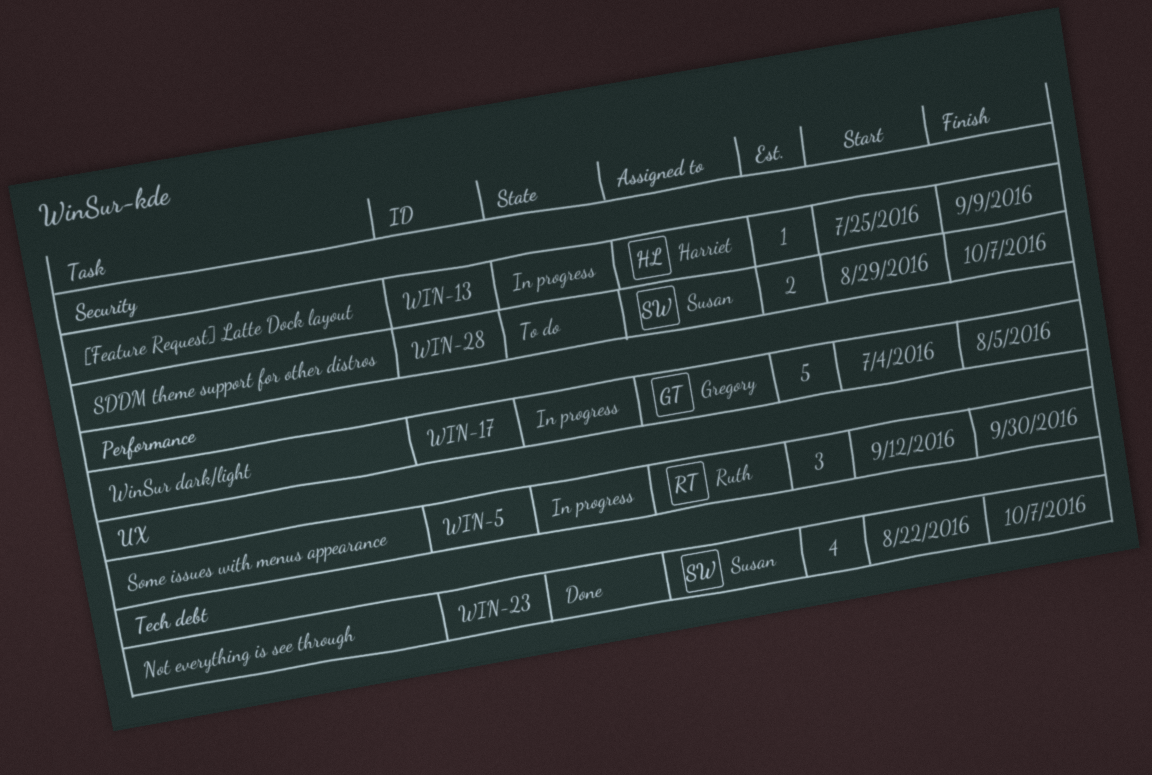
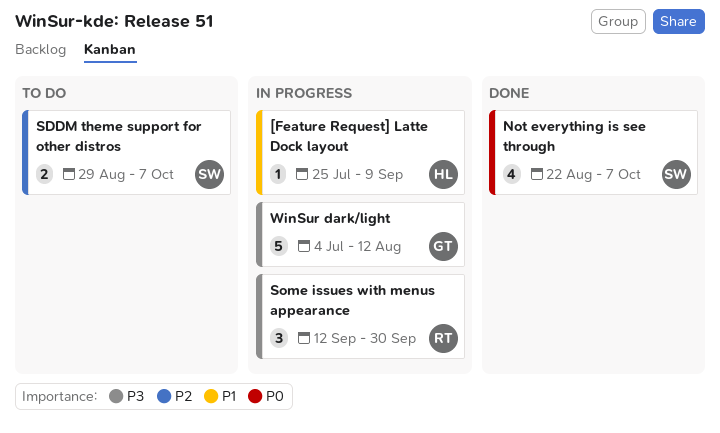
WinSur dark/light, due: Aug 5 -> Aug 12

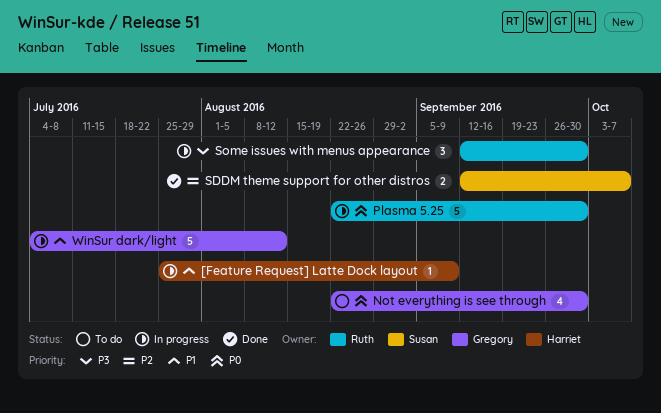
Not everything is see through, status: Done -> To do
Not everything is see through, owner: Susan -> Gregory
Not everything is see through, due: Oct 7 -> Sep 30
Plasma 5.25: none -> present
SDDM theme support for other distros, status: To do -> Done
SDDM theme support for other distros, start: Aug 29 -> Sep 12
WinSur dark/light, priority: P3 -> P1

